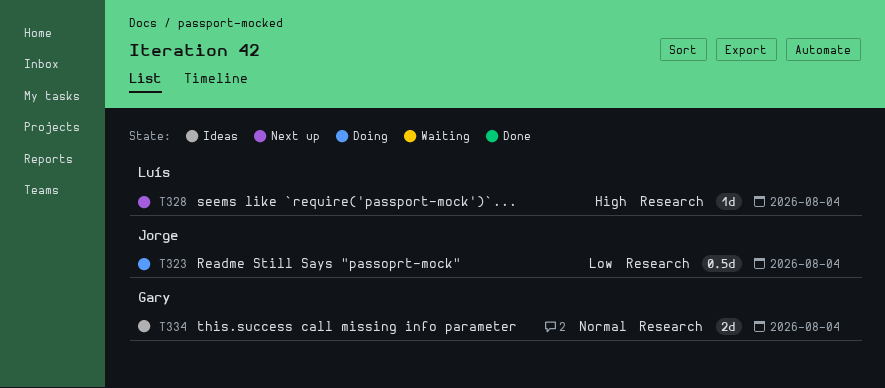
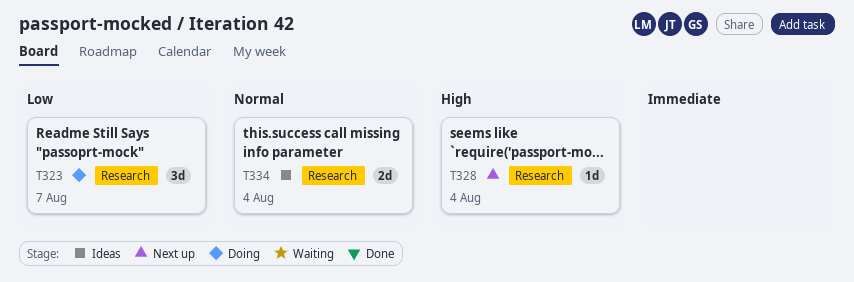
T323, estimate: 0.5d -> 3d
T323, due: Aug 4 -> Aug 7

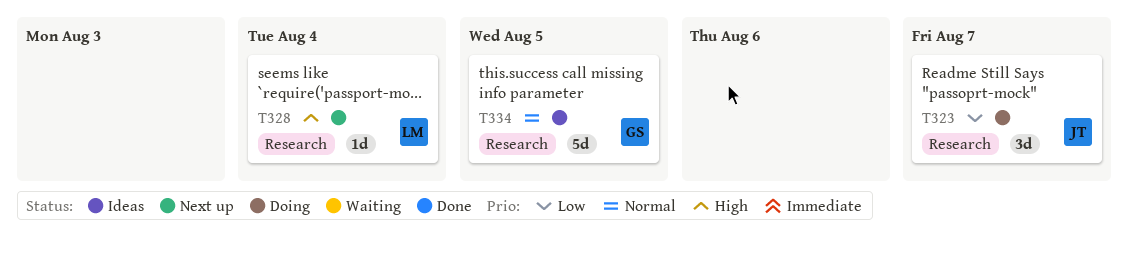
T334, estimate: 2d -> 5d
T334, due: Aug 4 -> Aug 5

